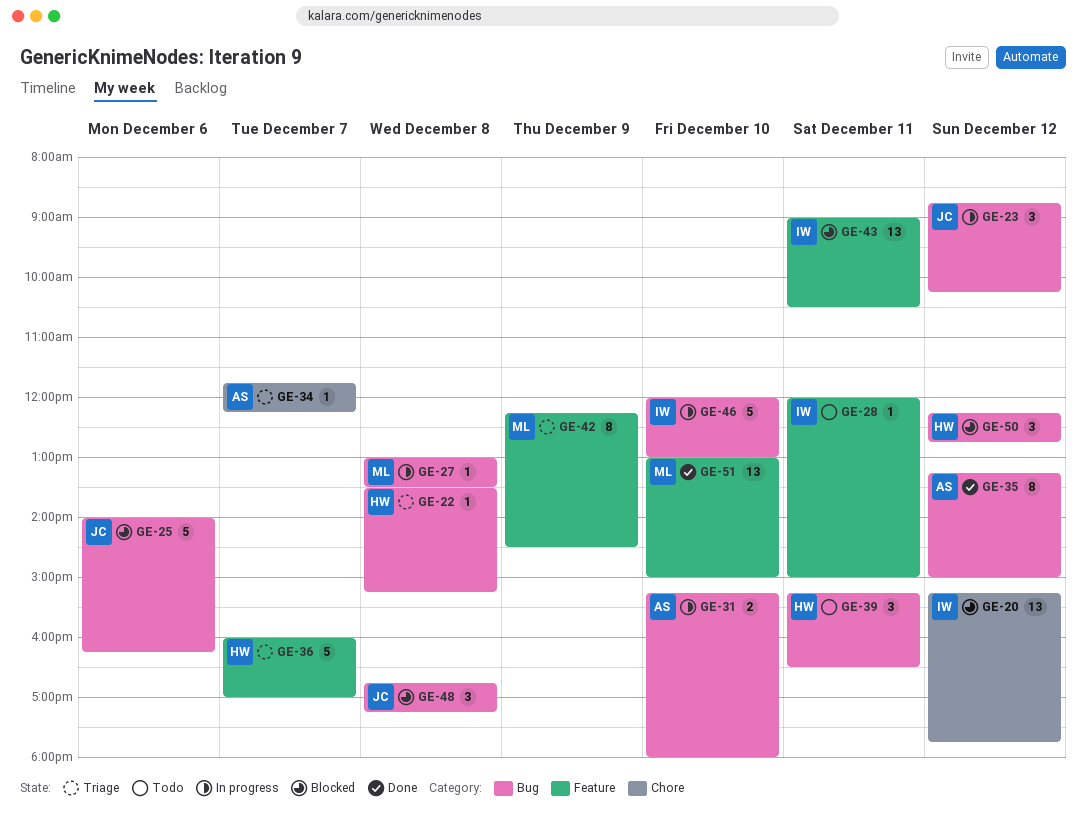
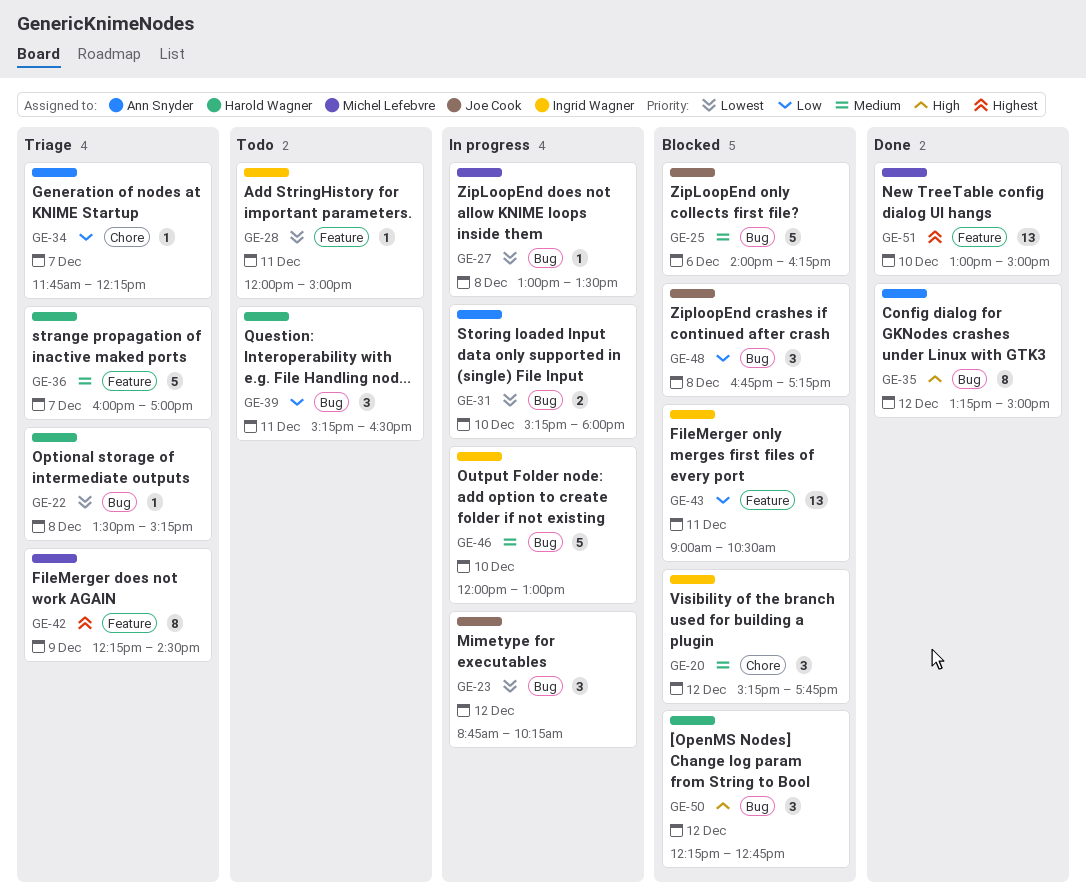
GE-20, estimate: 13 -> 3

